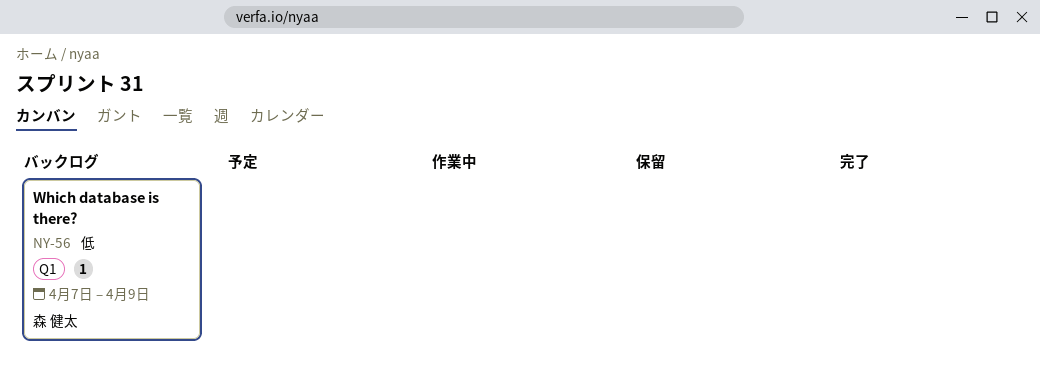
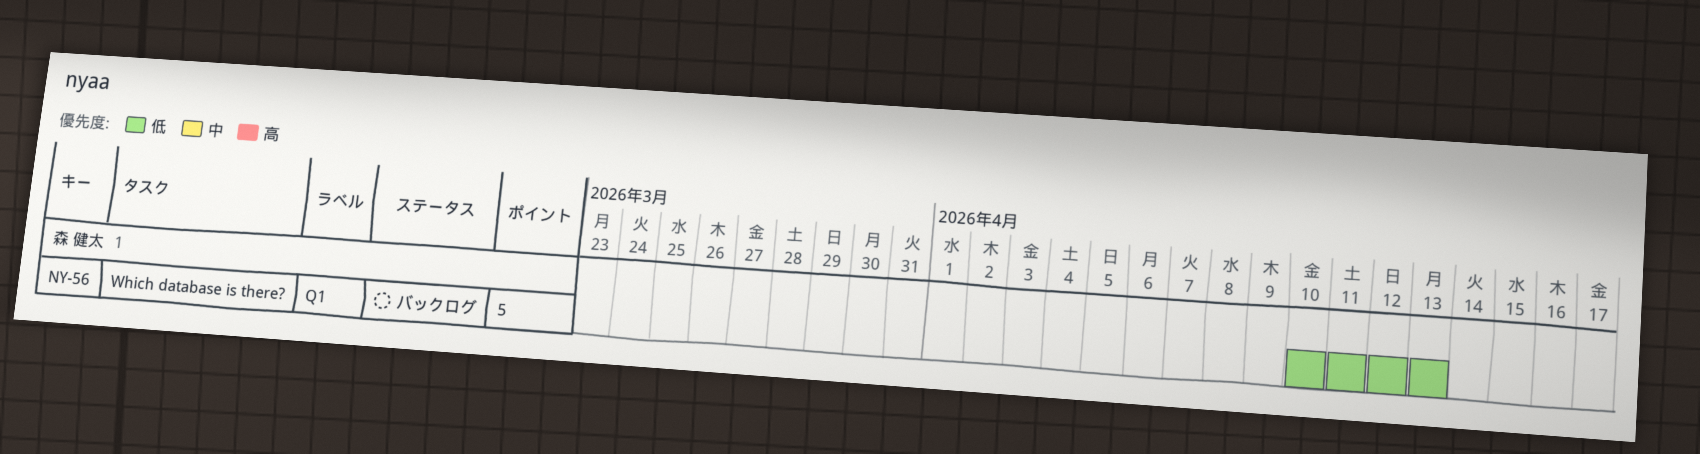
NY-56, estimate: 1 -> 5
NY-56, start: Apr 7 -> Apr 10
NY-56, due: Apr 9 -> Apr 13

